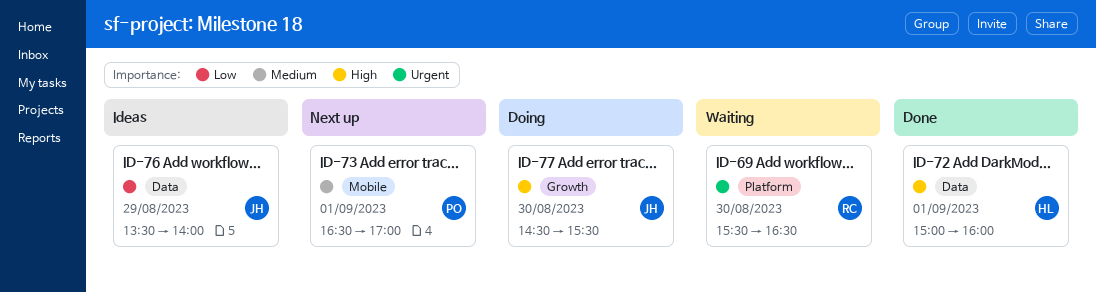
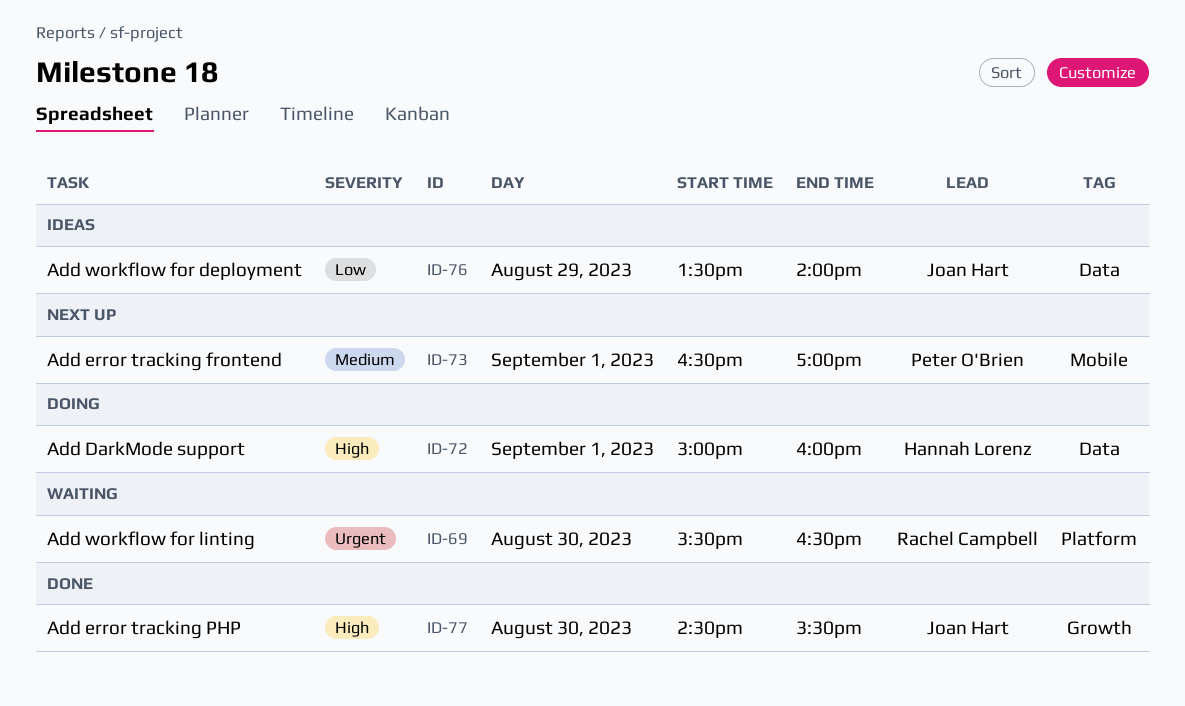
ID-72, status: Done -> Doing
ID-77, status: Doing -> Done

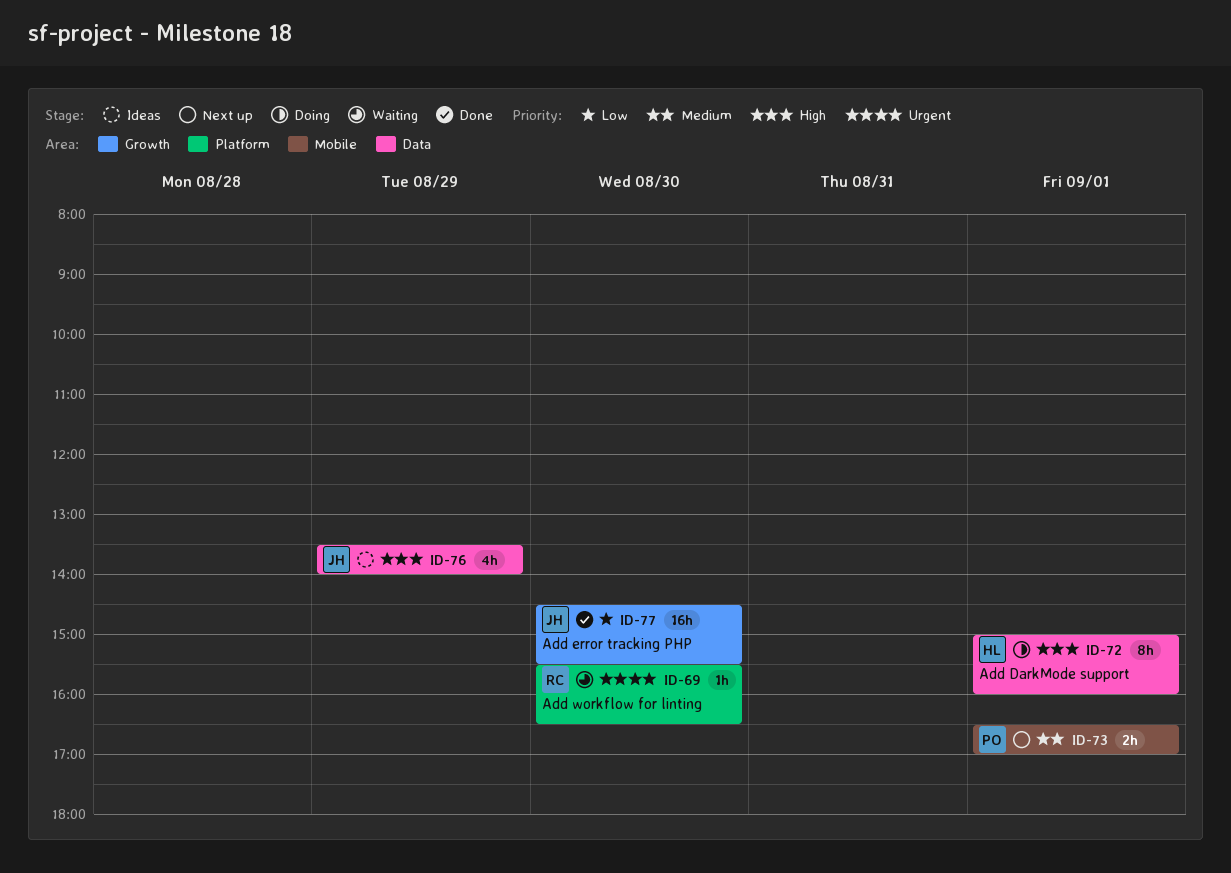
ID-76, priority: Low -> High
ID-77, priority: High -> Low

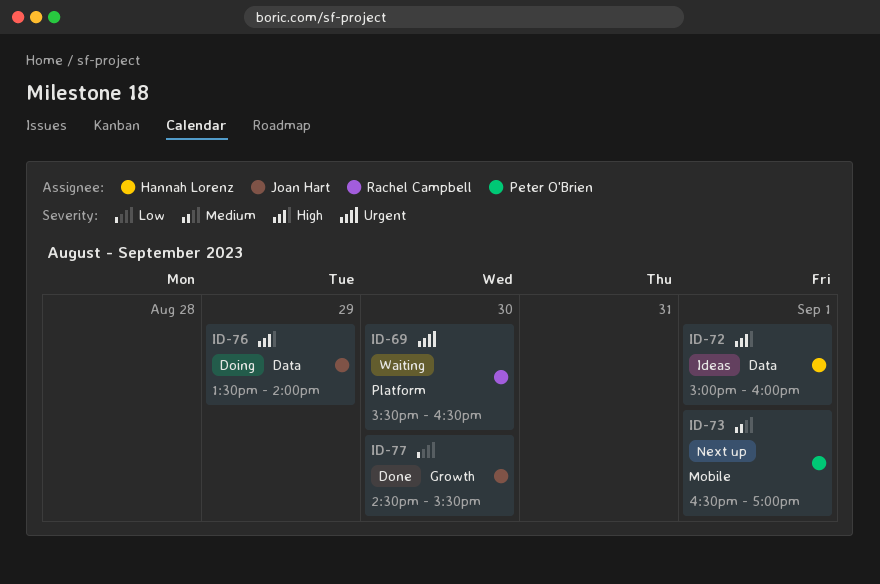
ID-72, status: Doing -> Ideas
ID-76, status: Ideas -> Doing

